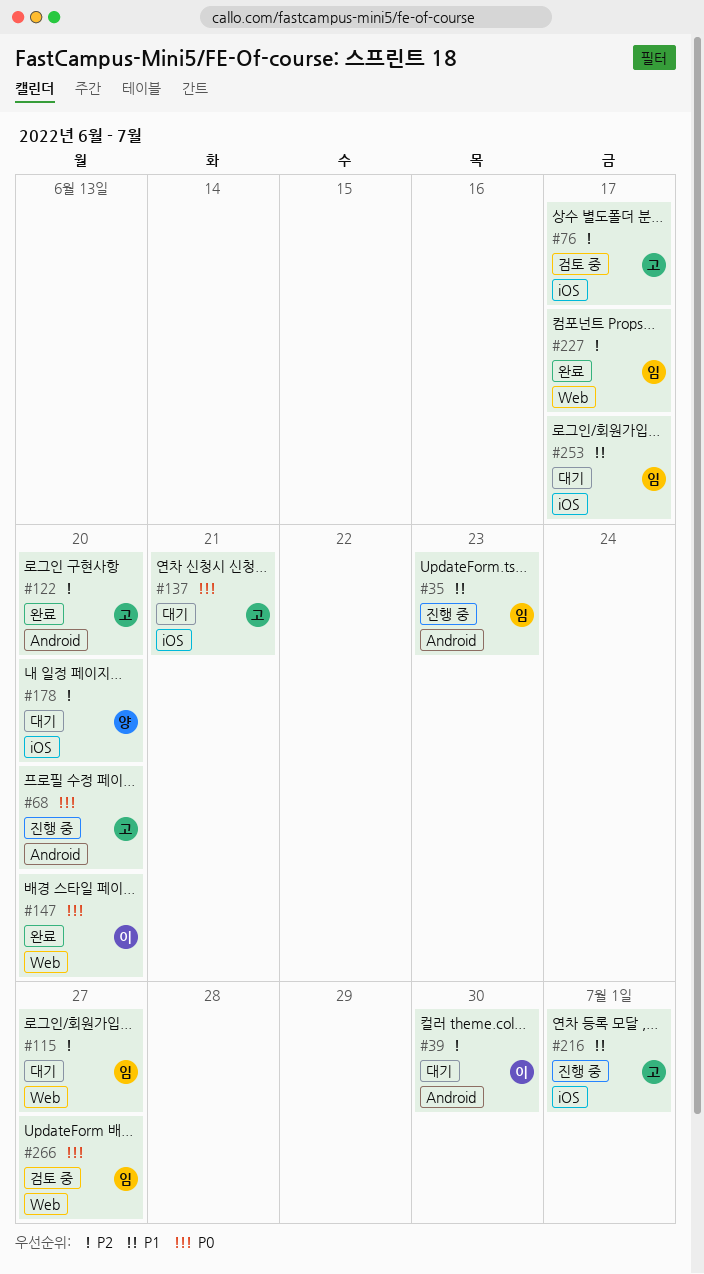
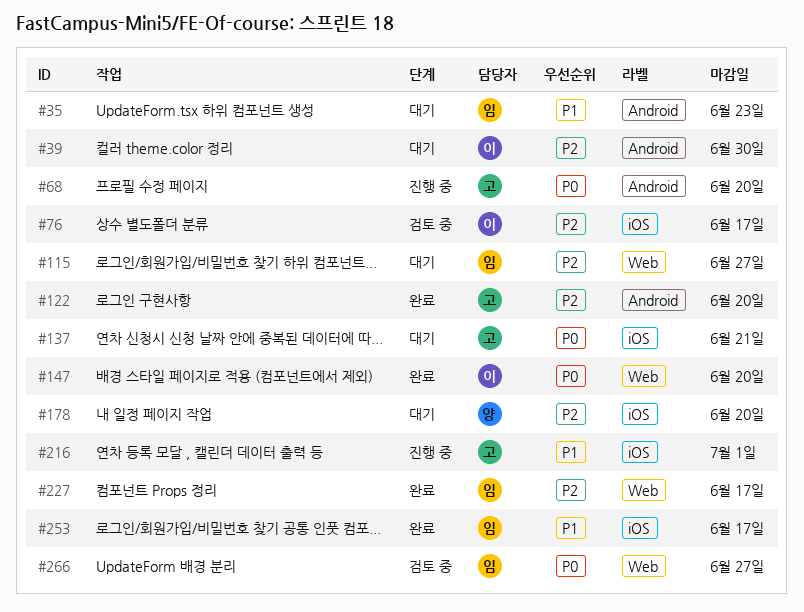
#35, status: 진행 중 -> 대기
#76, owner: 고 -> 이
#253, status: 대기 -> 완료

